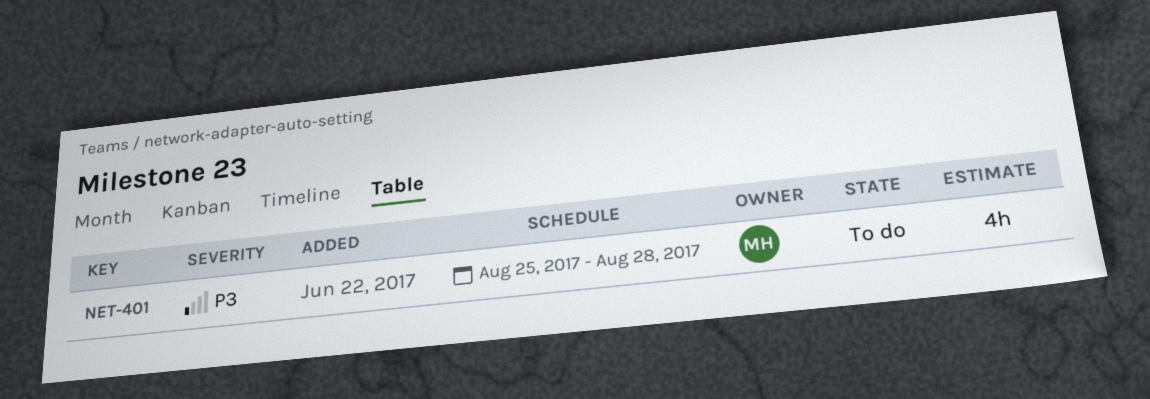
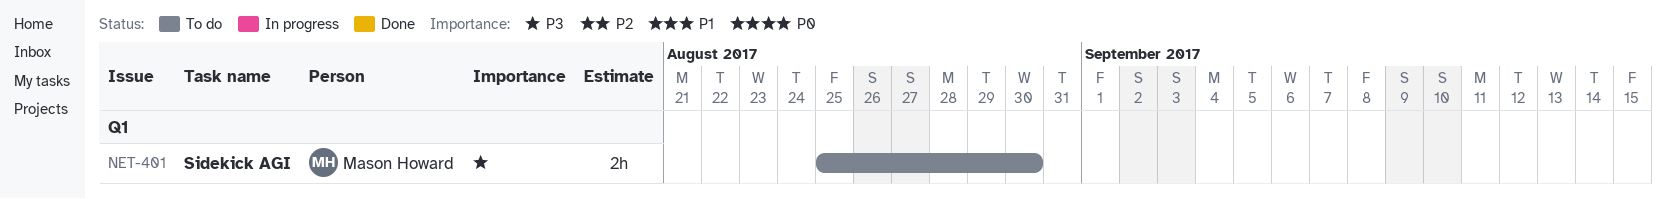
NET-401, estimate: 4h -> 2h
NET-401, due: Aug 28 -> Aug 30

